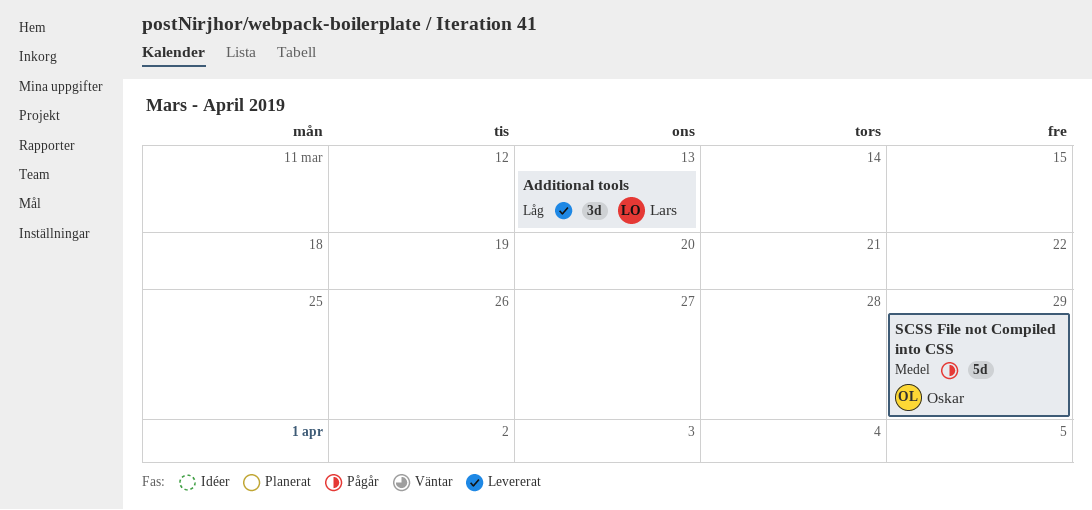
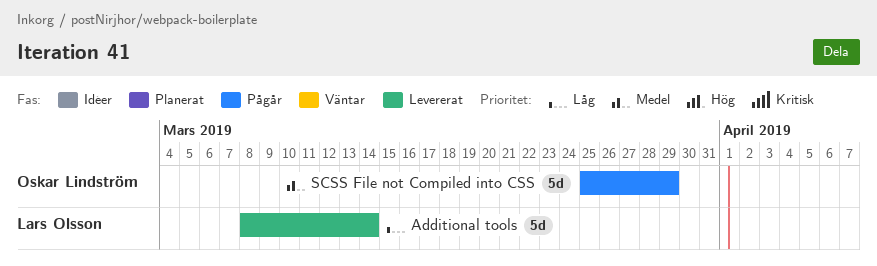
Additional tools, estimate: 3d -> 5d
Additional tools, due: Mar 13 -> Mar 14

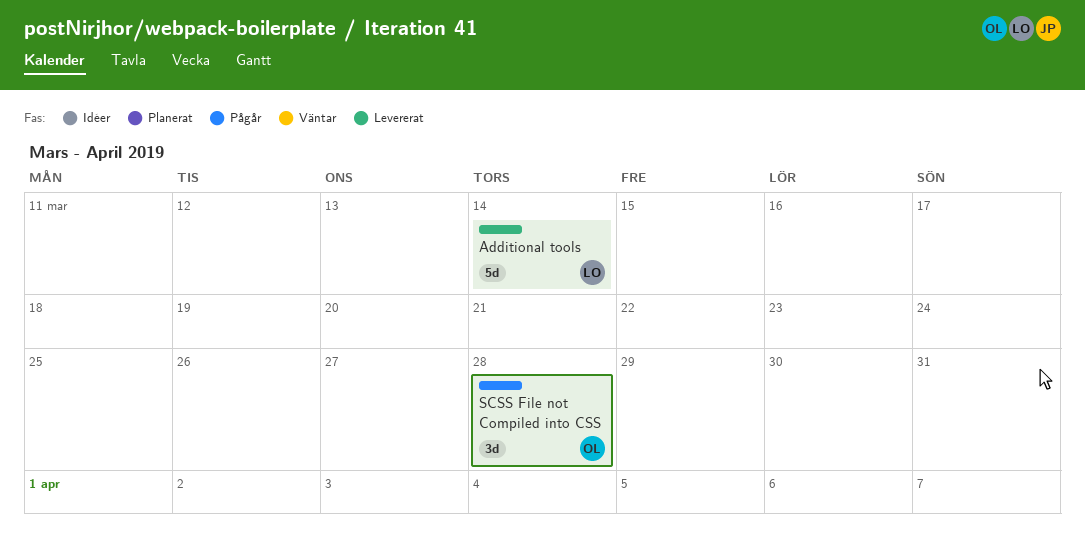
SCSS File not Compiled into CSS, estimate: 5d -> 3d
SCSS File not Compiled into CSS, due: Mar 29 -> Mar 28

